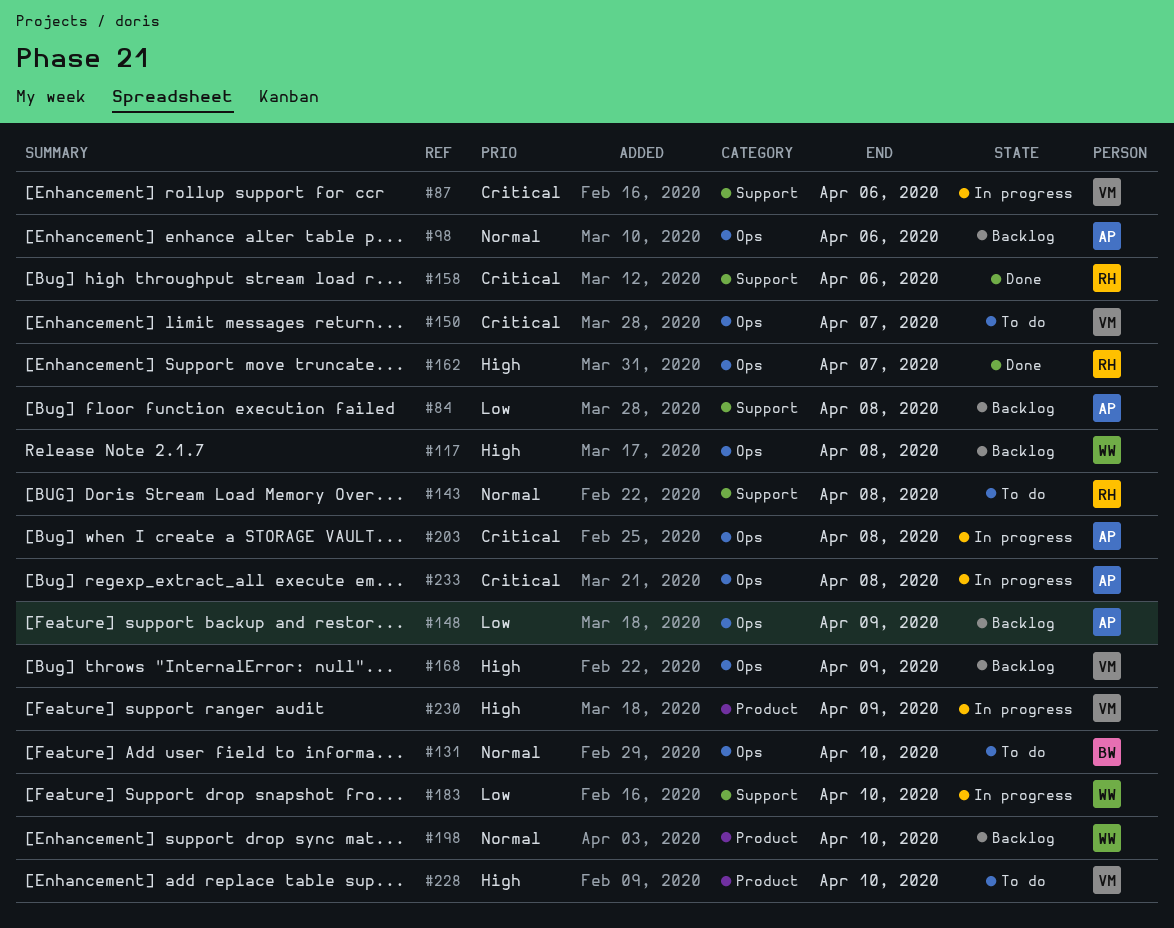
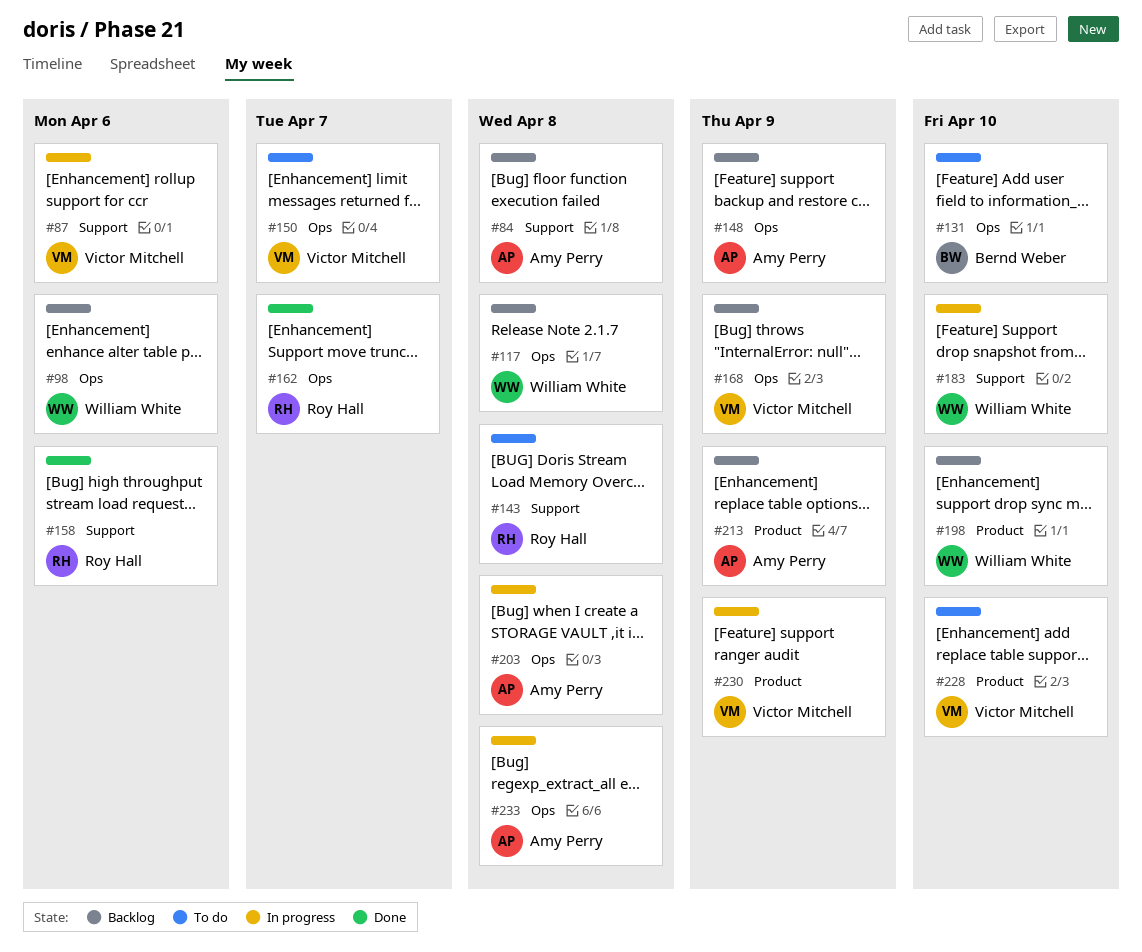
#98, owner: Amy Perry -> William White
#213: none -> present

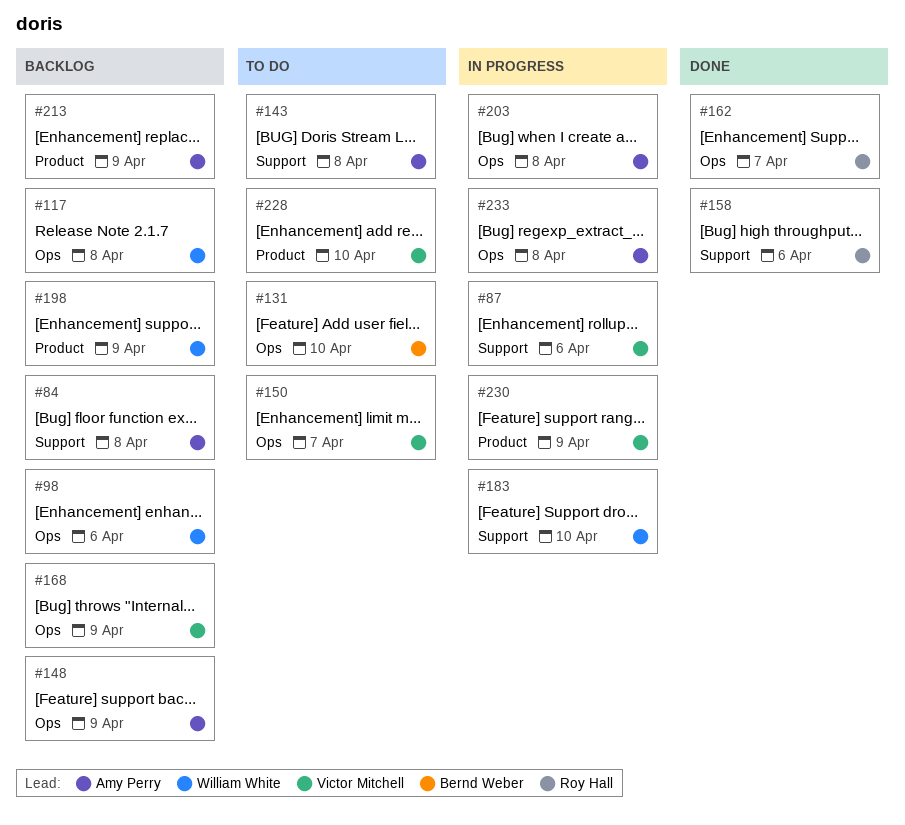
#143, owner: Roy Hall -> Amy Perry
#198, due: Apr 10 -> Apr 9

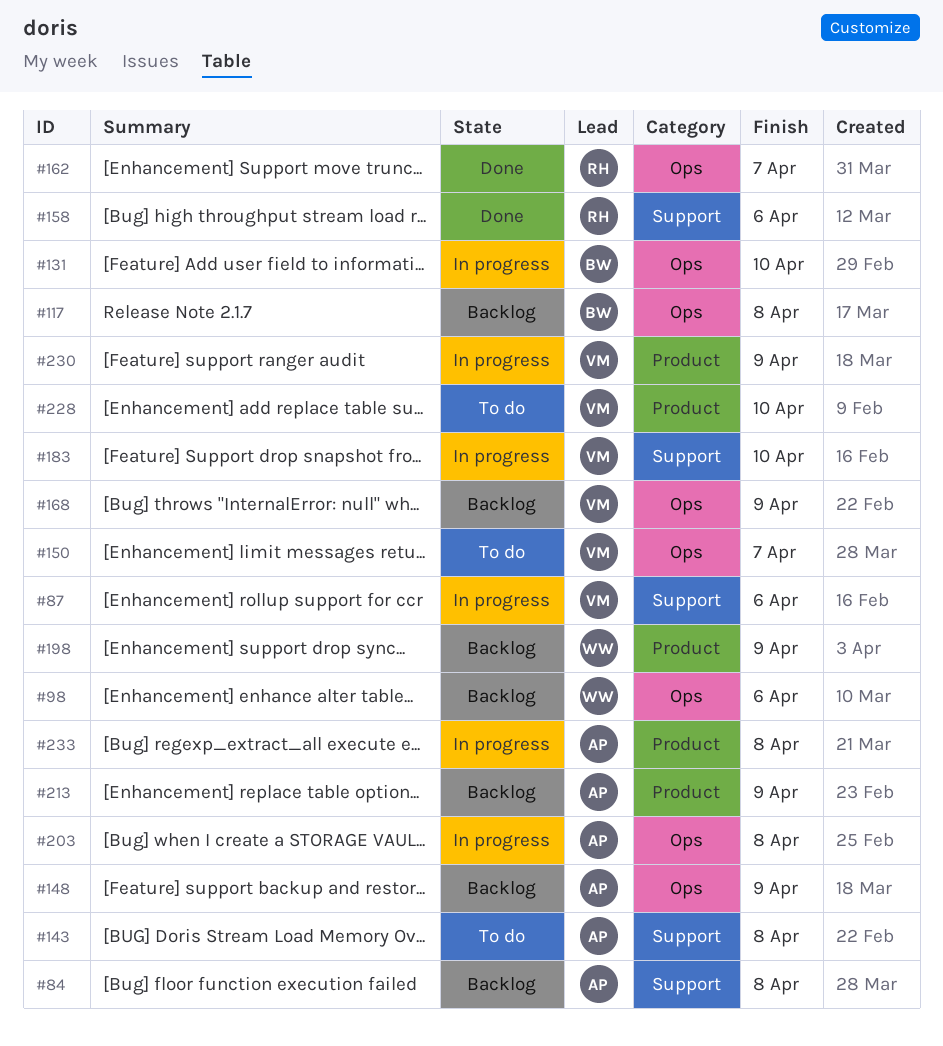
#117, owner: William White -> Bernd Weber
#131, status: To do -> In progress
#183, owner: William White -> Victor Mitchell
#233, label: Ops -> Product

